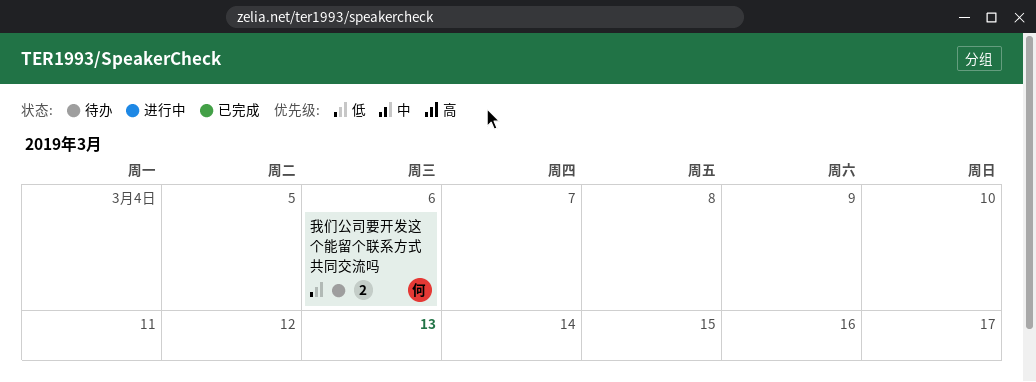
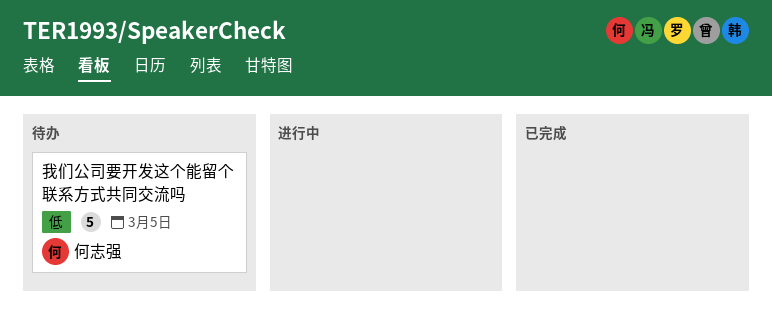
我们公司要开发这个能留个联系方式共同交流吗, estimate: 2 -> 5
我们公司要开发这个能留个联系方式共同交流吗, due: Mar 6 -> Mar 5

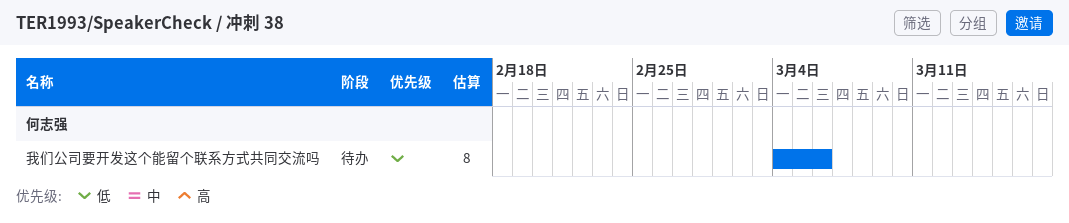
我们公司要开发这个能留个联系方式共同交流吗, estimate: 5 -> 8
我们公司要开发这个能留个联系方式共同交流吗, due: Mar 5 -> Mar 6

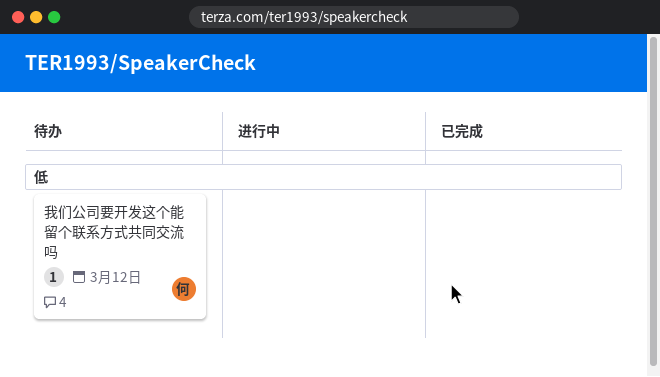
我们公司要开发这个能留个联系方式共同交流吗, estimate: 8 -> 1
我们公司要开发这个能留个联系方式共同交流吗, due: Mar 6 -> Mar 12

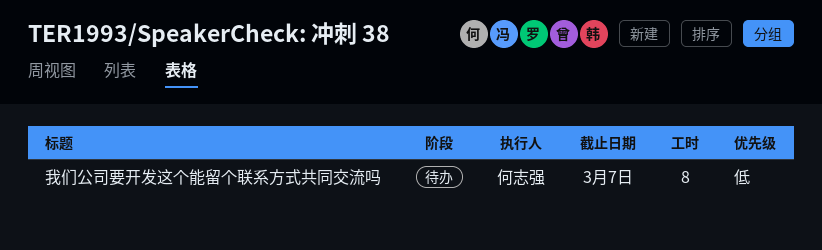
我们公司要开发这个能留个联系方式共同交流吗, estimate: 1 -> 8
我们公司要开发这个能留个联系方式共同交流吗, due: Mar 12 -> Mar 7

